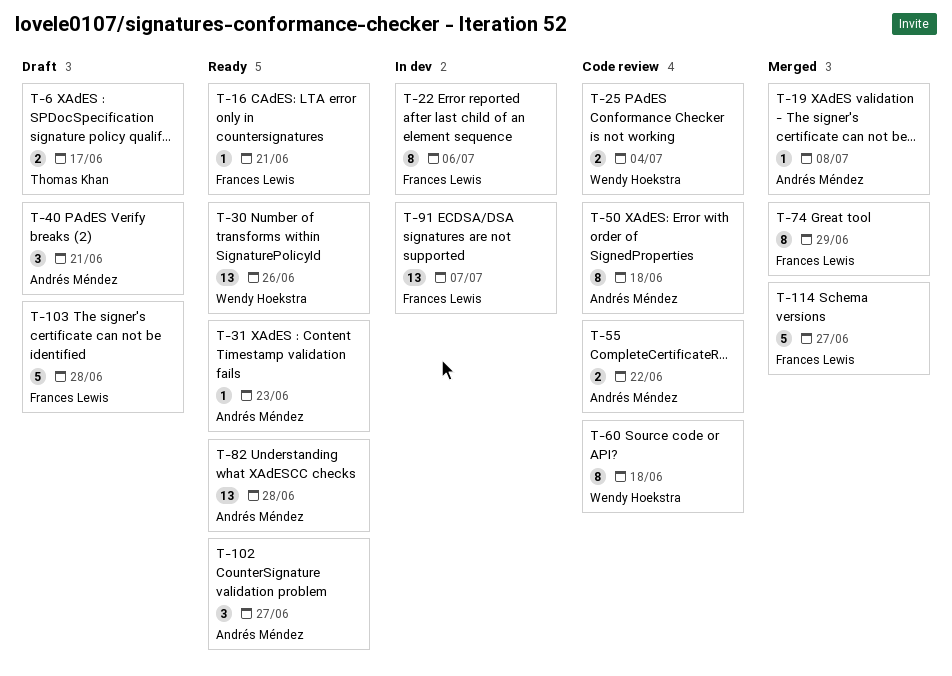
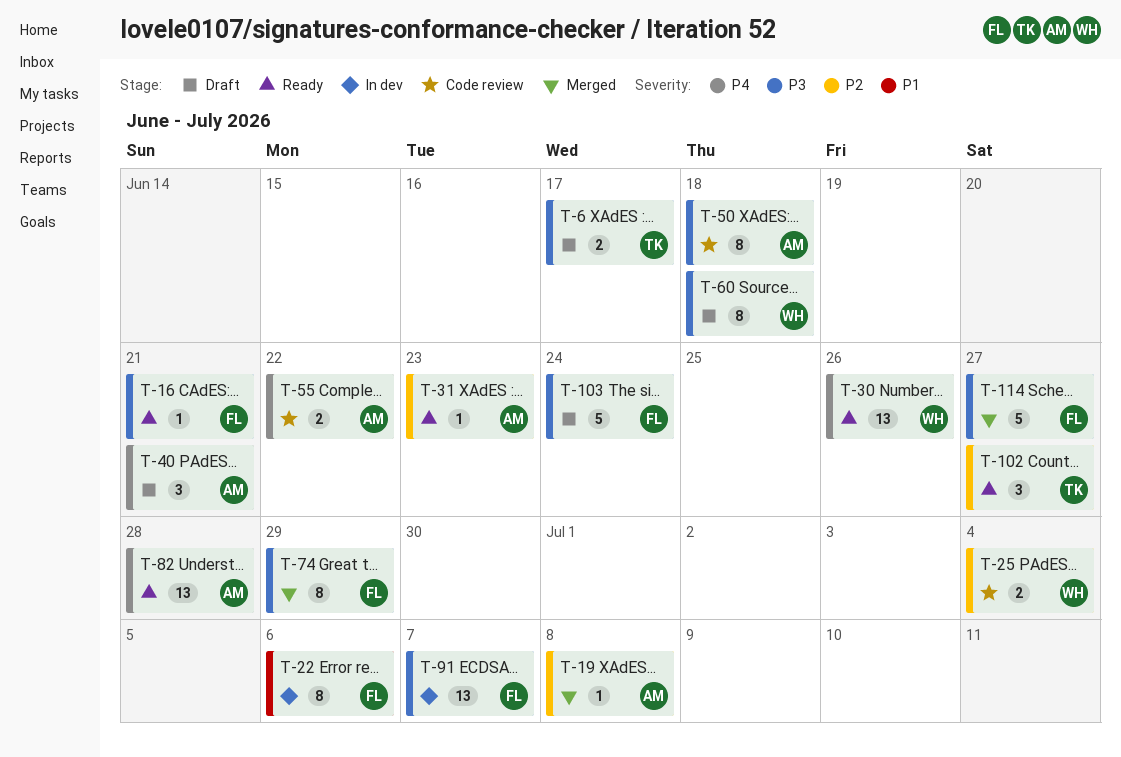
T-60, status: Code review -> Draft
T-102, owner: Andrés Méndez -> Thomas Khan
T-103, due: Jun 28 -> Jun 24

